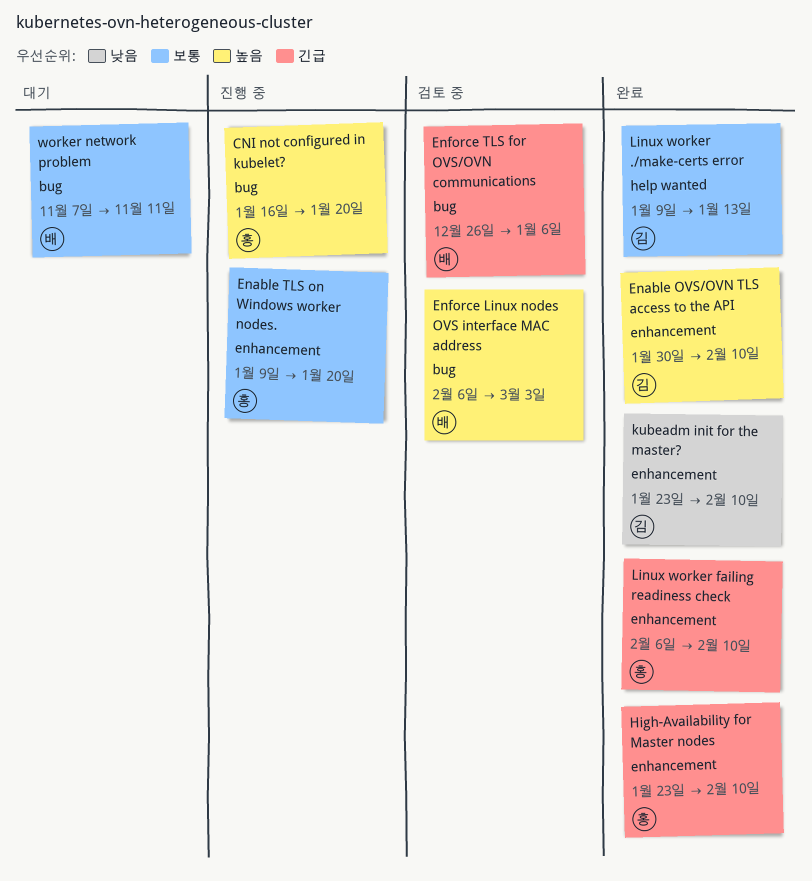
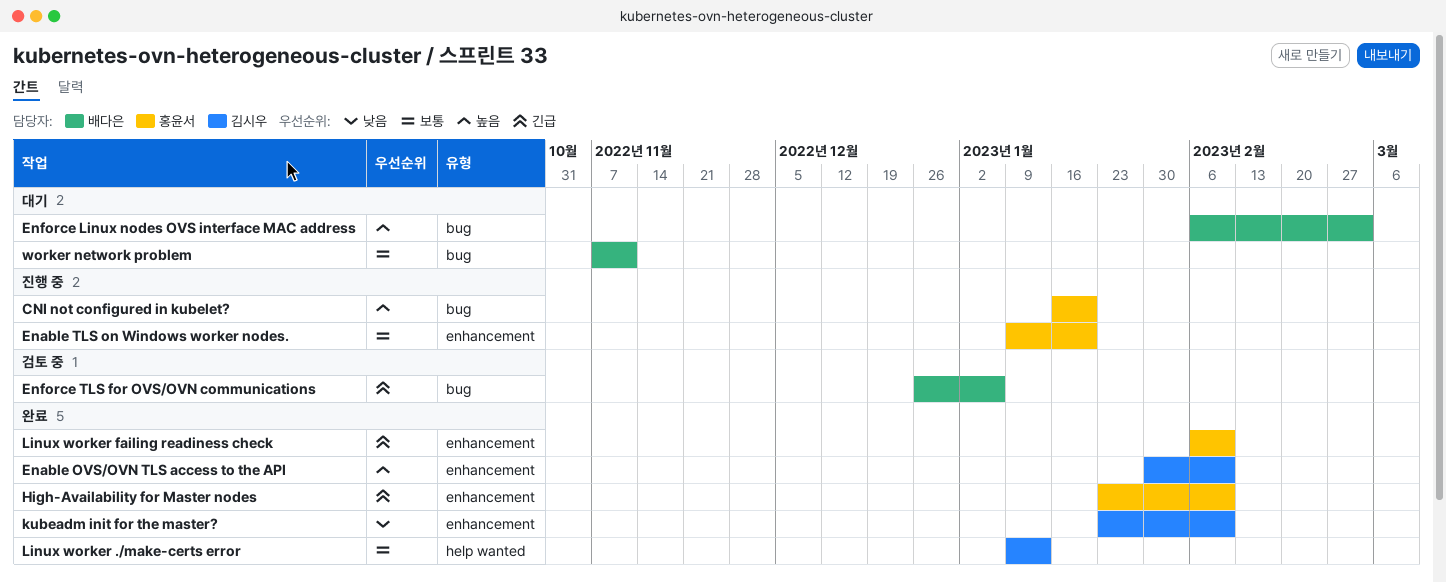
Enforce Linux nodes OVS interface MAC address, status: 검토 중 -> 대기

